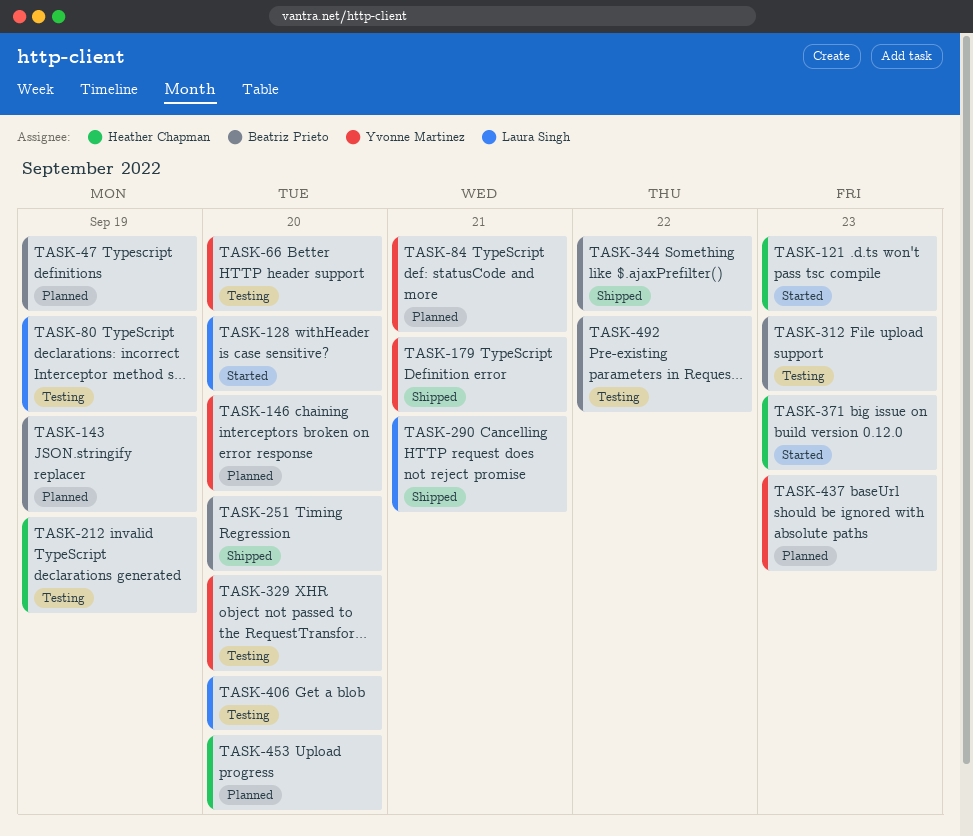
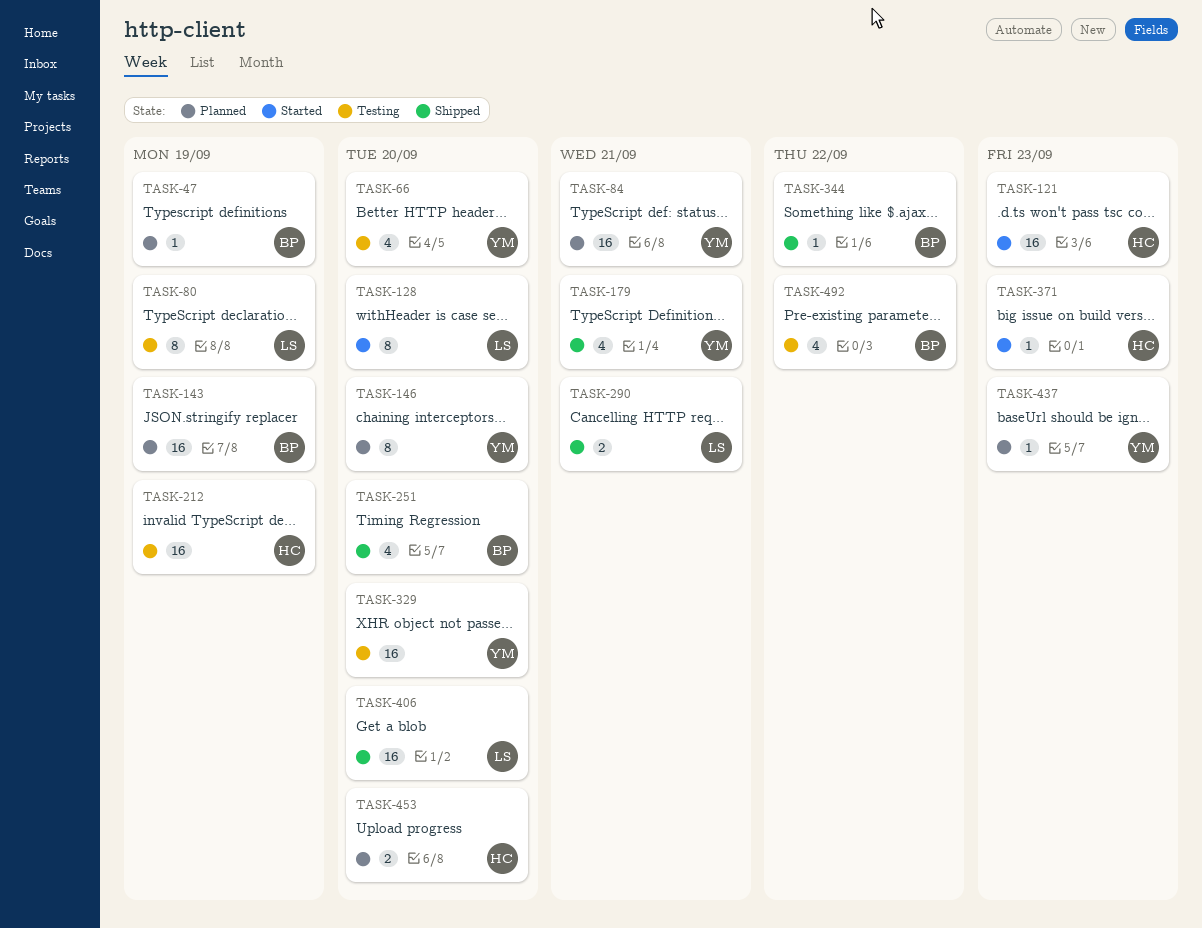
TASK-312: present -> none
TASK-406, status: Testing -> Shipped

